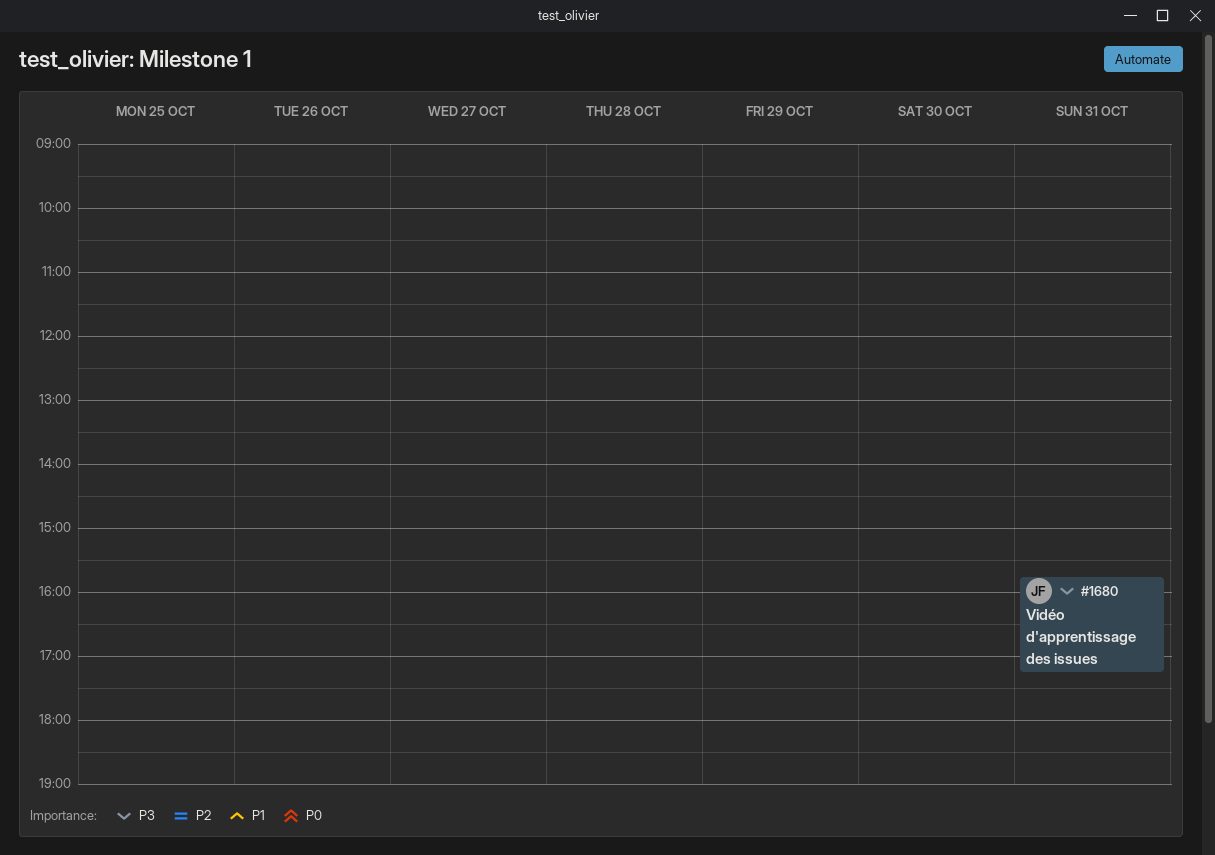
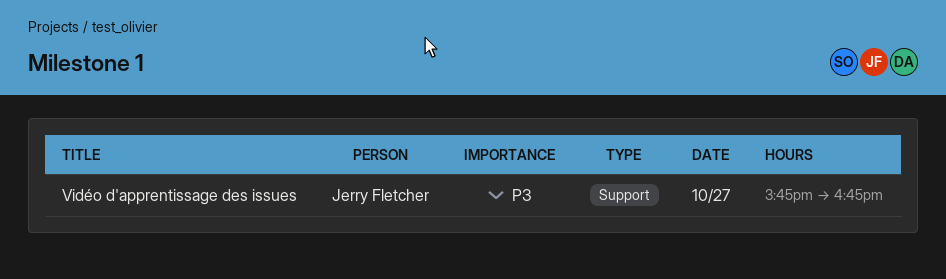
Vidéo d'apprentissage des issues, day: Oct 31 -> Oct 27
Vidéo d'apprentissage des issues, ends: 17:15 -> 16:45

